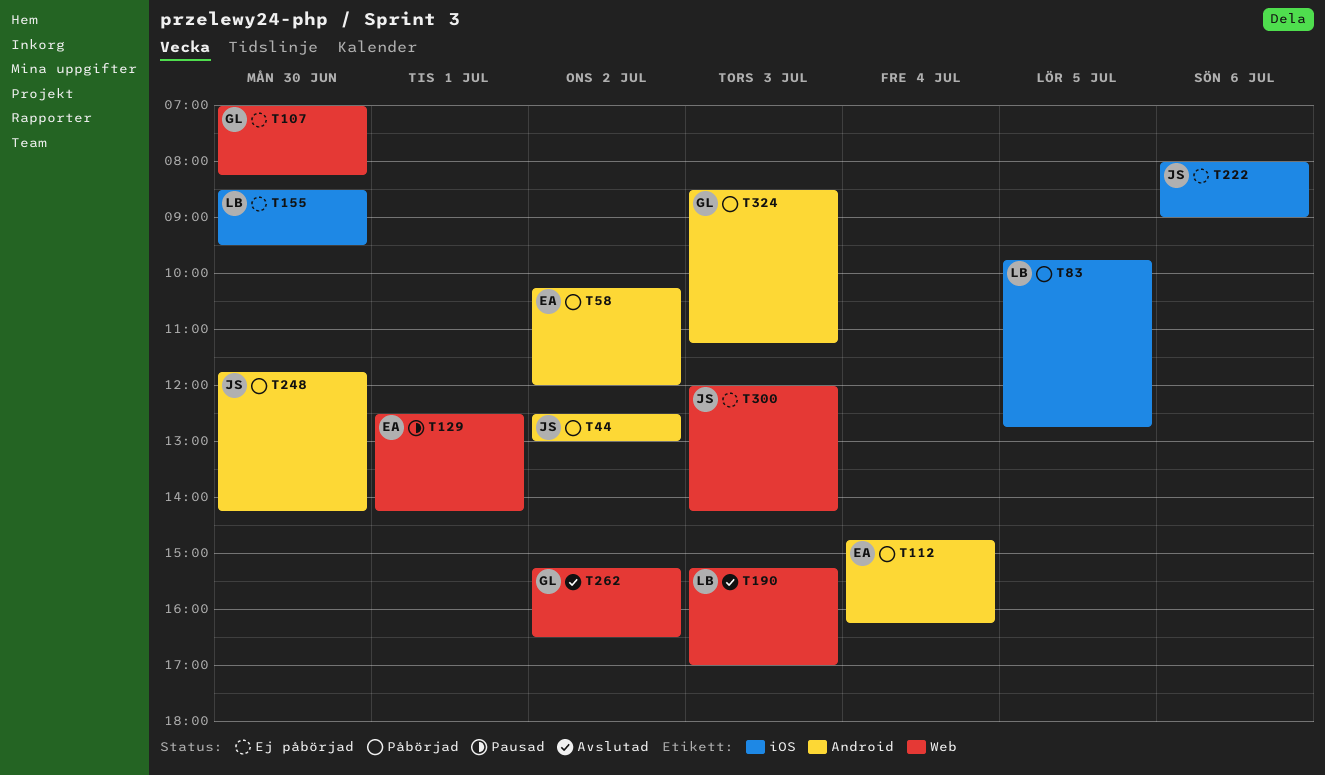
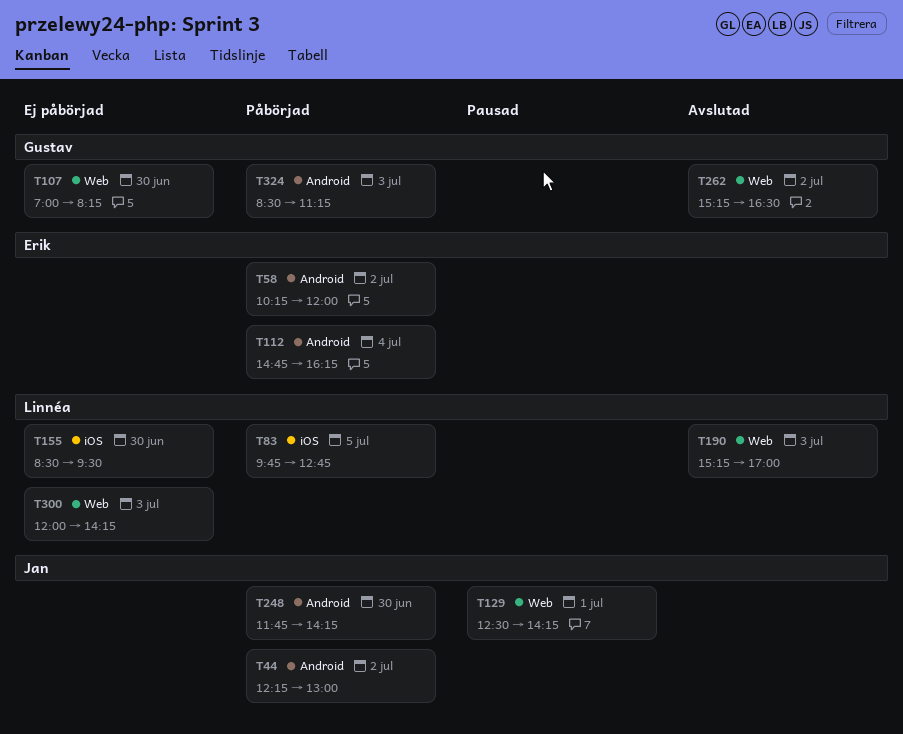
T44, begins: 12:30 -> 12:15
T129, owner: Erik -> Jan
T222: present -> none
T300, owner: Jan -> Linnéa

